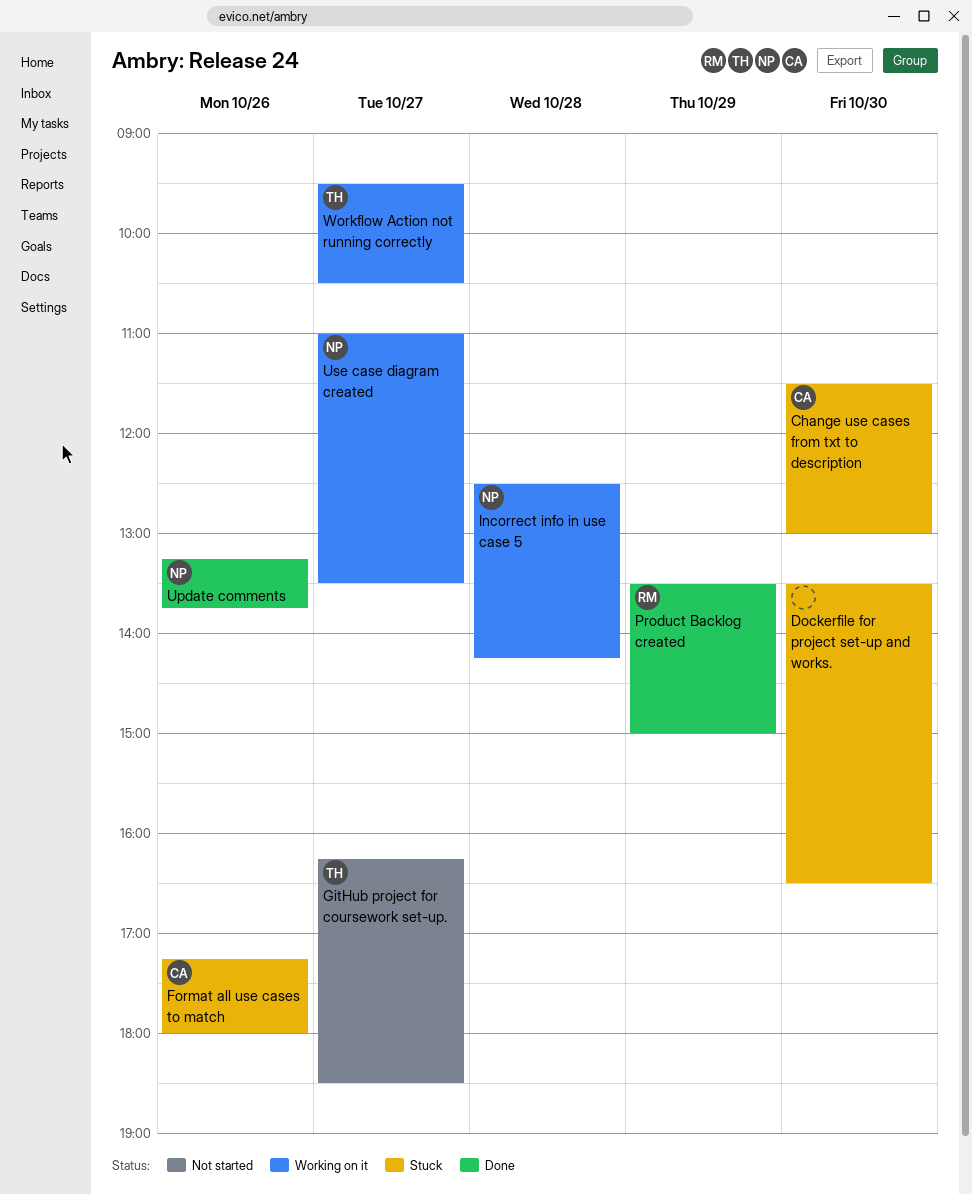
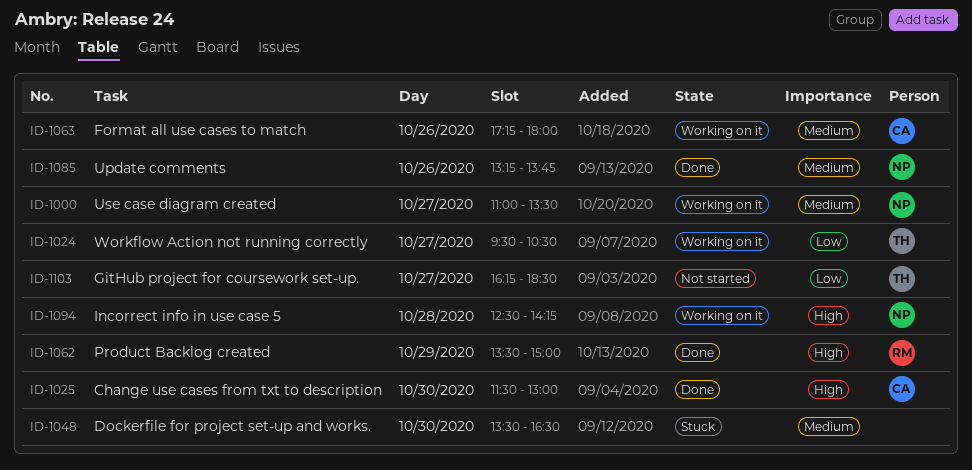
Change use cases from txt to description, status: Stuck -> Done
Format all use cases to match, status: Stuck -> Working on it

